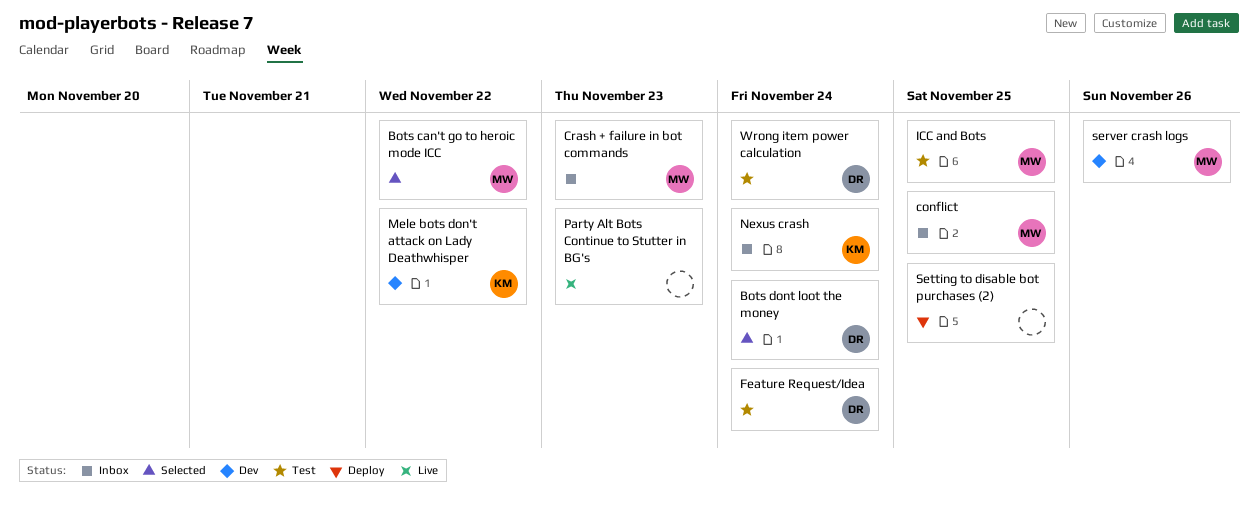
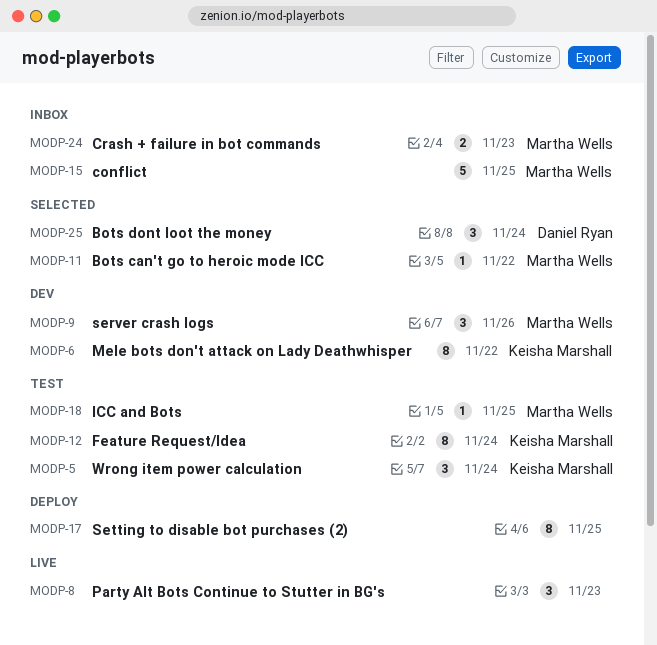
Feature Request/Idea, owner: Daniel Ryan -> Keisha Marshall
Nexus crash: present -> none
Wrong item power calculation, owner: Daniel Ryan -> Keisha Marshall

